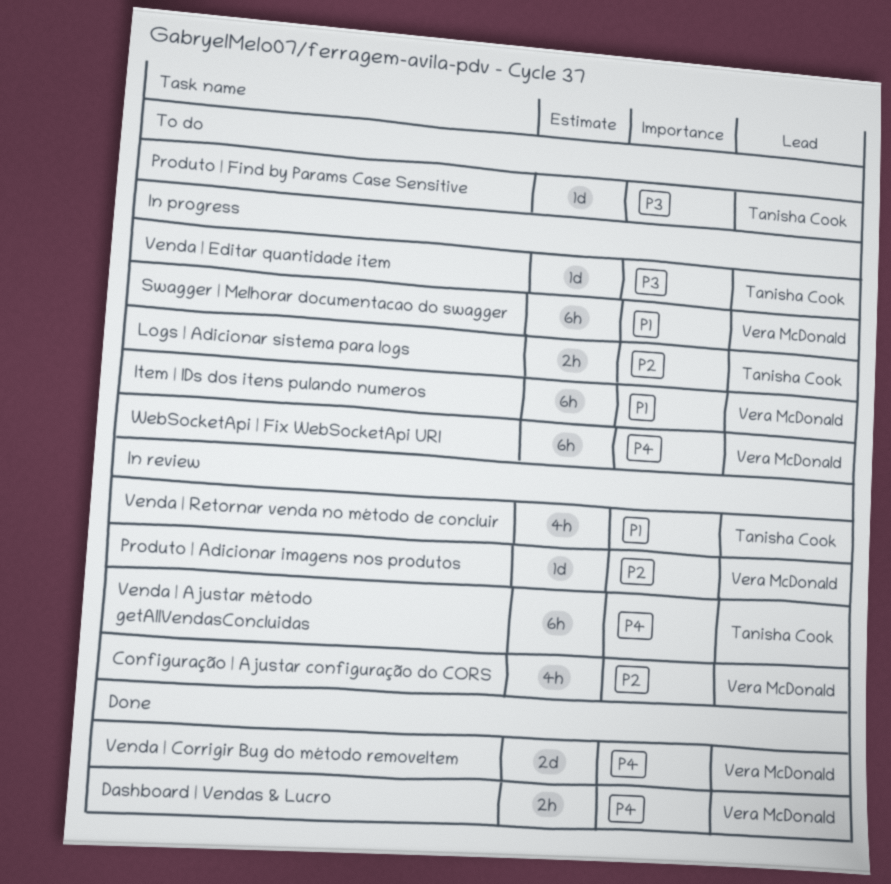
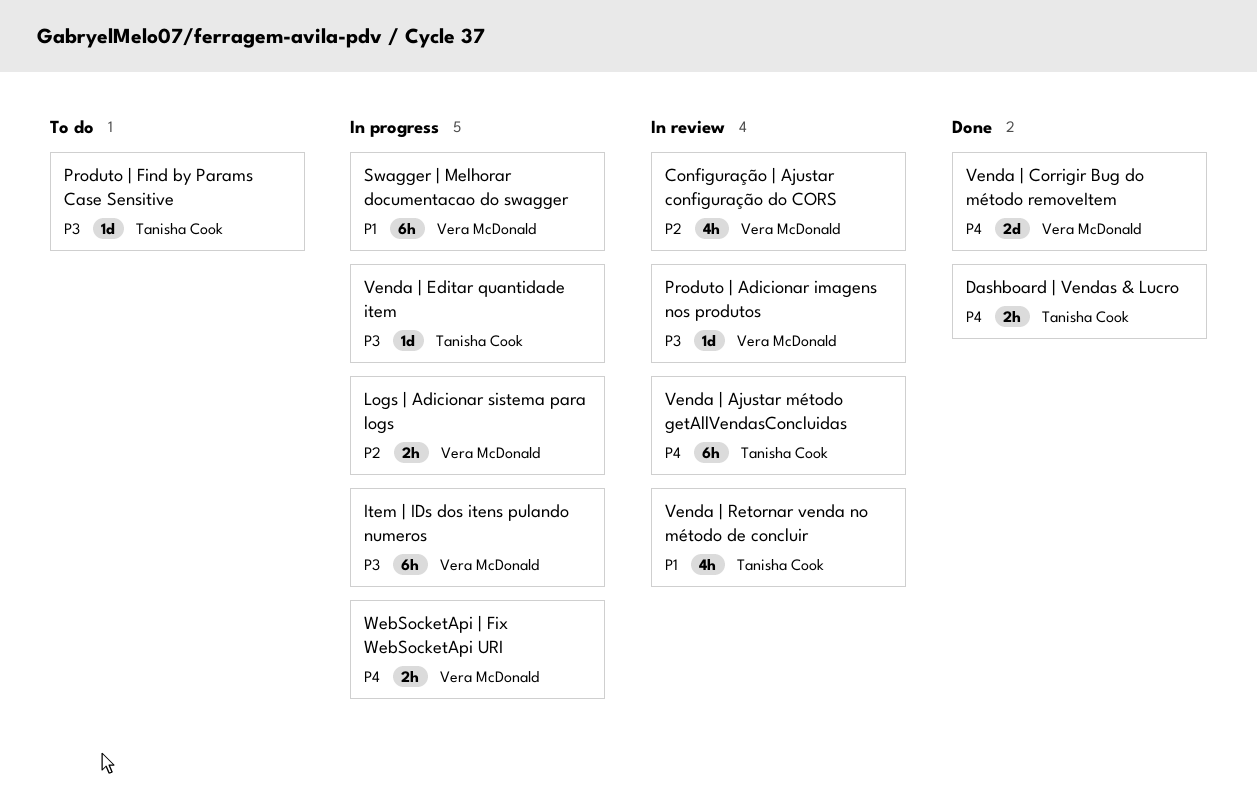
Dashboard | Vendas & Lucro, owner: Vera McDonald -> Tanisha Cook
Item | IDs dos itens pulando numeros, priority: P1 -> P3
Logs | Adicionar sistema para logs, owner: Tanisha Cook -> Vera McDonald
Produto | Adicionar imagens nos produtos, priority: P2 -> P3
WebSocketApi | Fix WebSocketApi URI, estimate: 6h -> 2h

